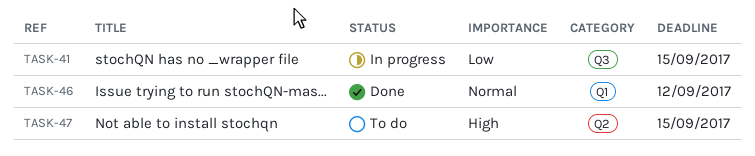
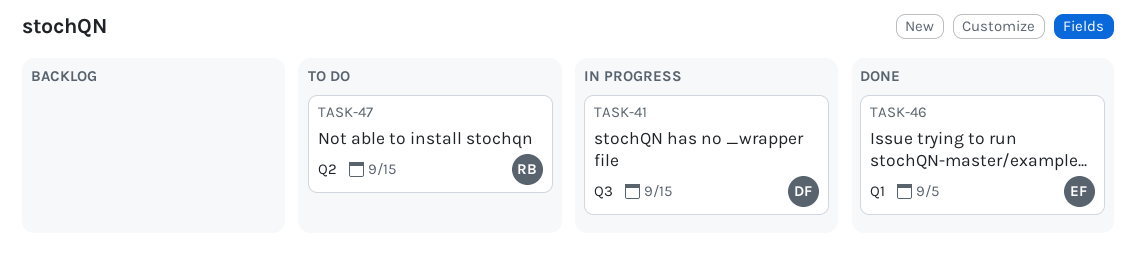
TASK-46, due: Sep 12 -> Sep 5

